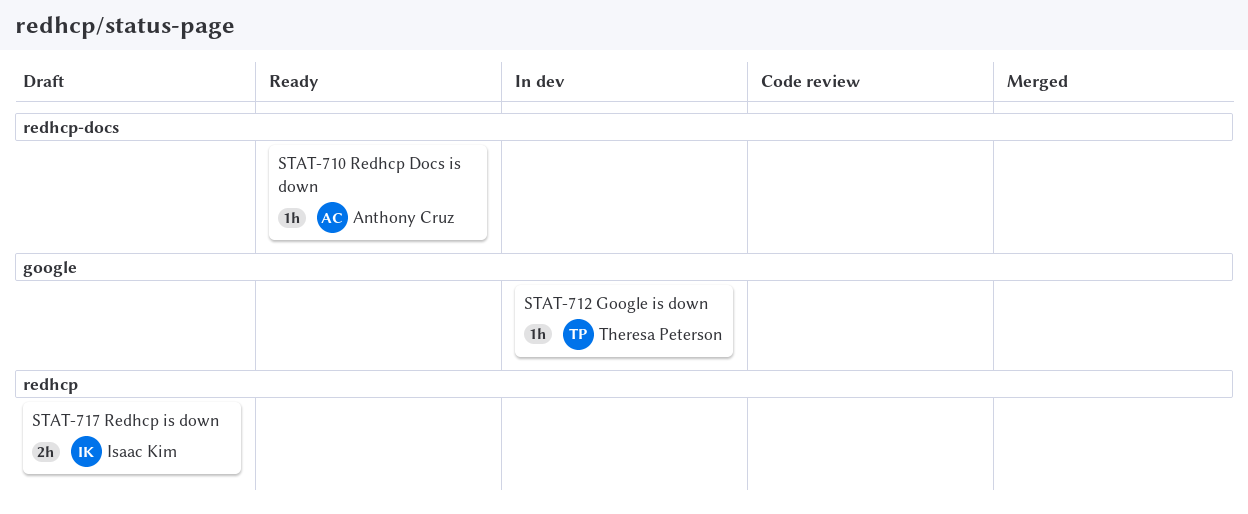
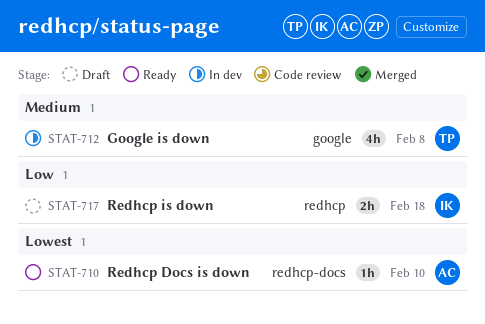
STAT-712, estimate: 1h -> 4h

